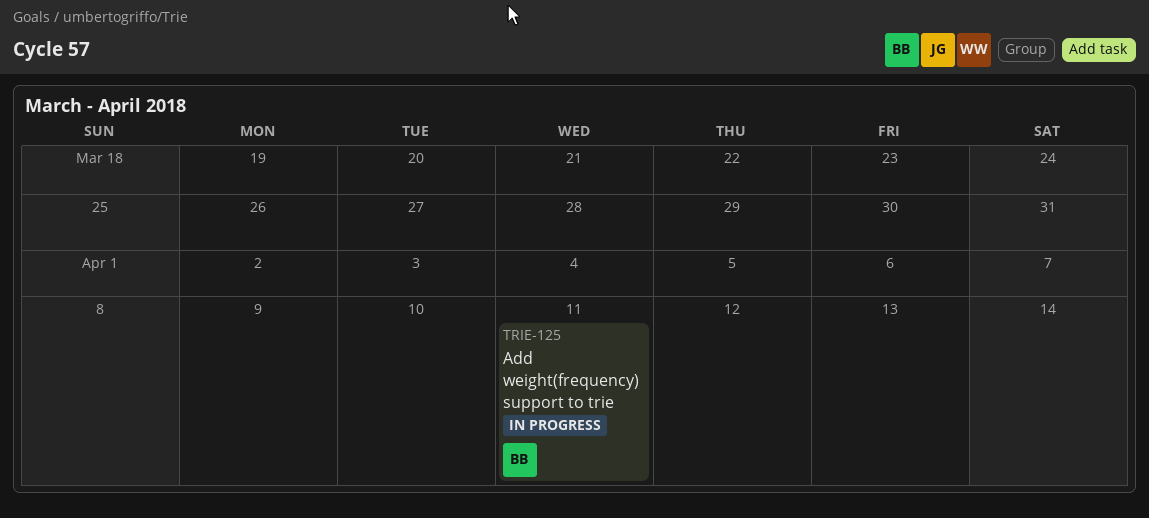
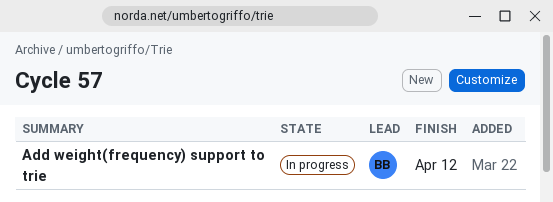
Add weight(frequency) support to trie, due: Apr 11 -> Apr 12

